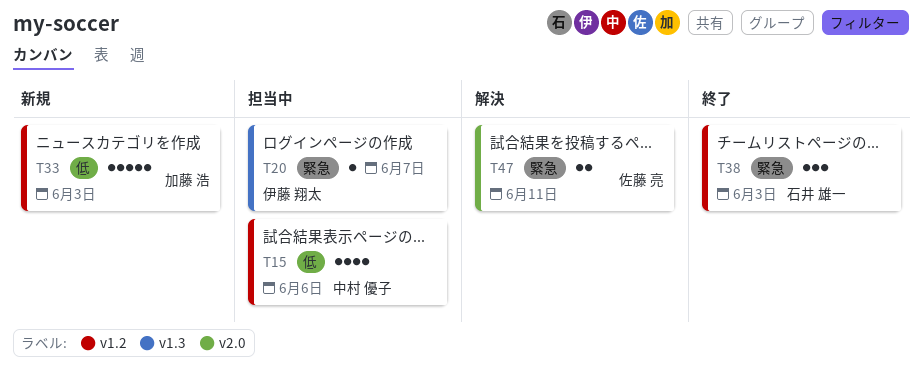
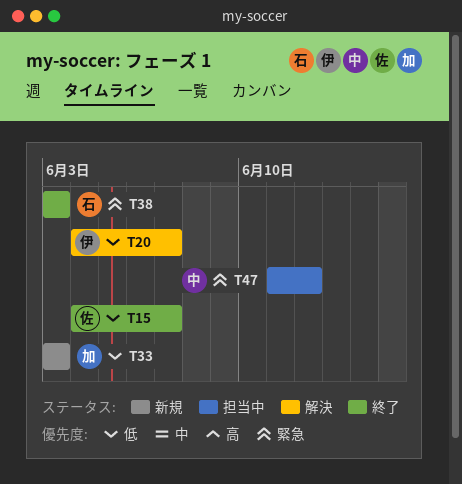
T15, status: 担当中 -> 終了
T15, owner: 中村 優子 -> 佐藤 亮
T15, due: Jun 6 -> Jun 7
T20, status: 担当中 -> 解決
T20, priority: 緊急 -> 低
T47, status: 解決 -> 担当中
T47, owner: 佐藤 亮 -> 中村 優子
T47, due: Jun 11 -> Jun 12

